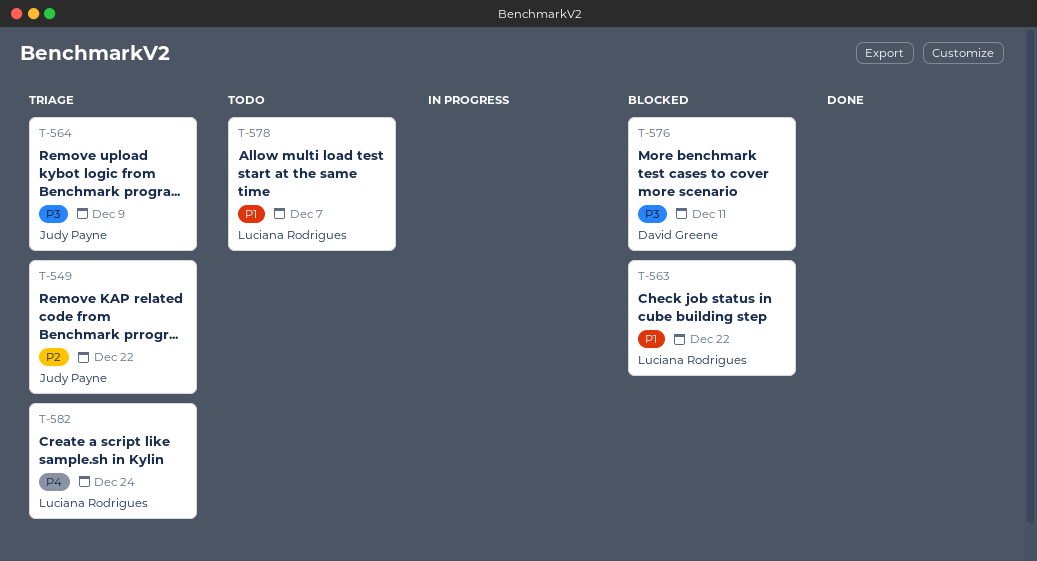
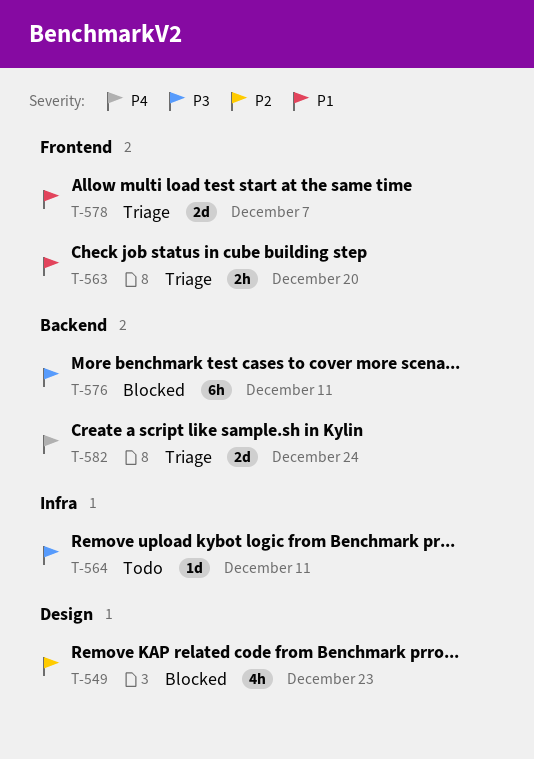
T-549, status: Triage -> Blocked
T-549, due: Dec 22 -> Dec 23
T-563, status: Blocked -> Triage
T-563, due: Dec 22 -> Dec 20
T-564, status: Triage -> Todo
T-564, due: Dec 9 -> Dec 11
T-578, status: Todo -> Triage

